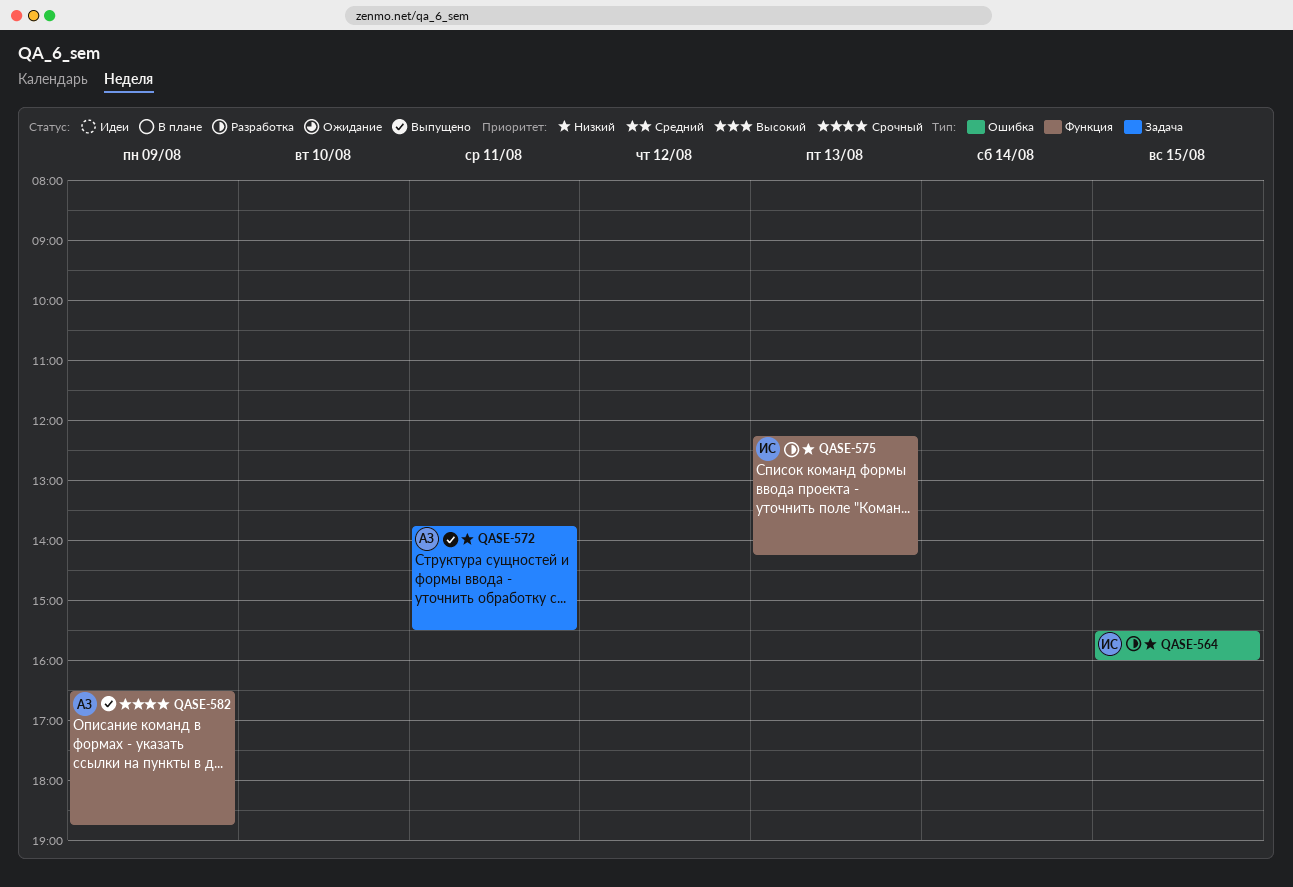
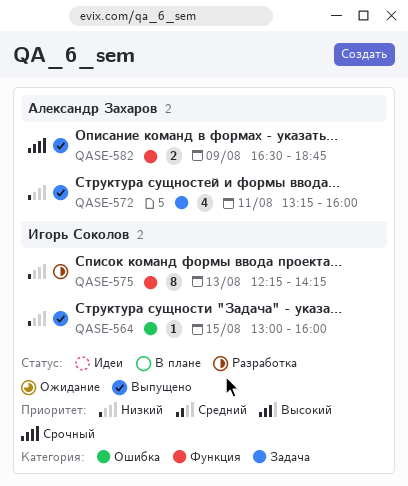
QASE-564, status: Разработка -> Выпущено
QASE-564, begins: 15:30 -> 13:00
QASE-572, begins: 13:45 -> 13:15
QASE-572, ends: 15:30 -> 16:00

